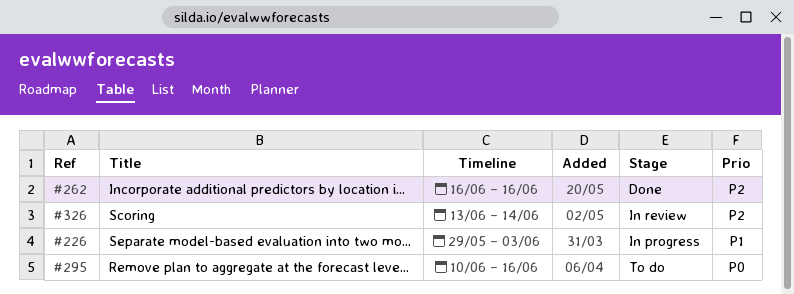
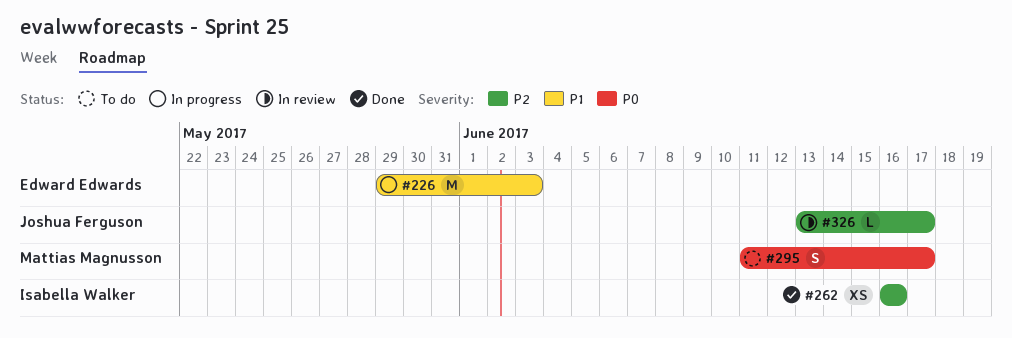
#295, start: Jun 10 -> Jun 11
#295, due: Jun 16 -> Jun 17
#326, due: Jun 14 -> Jun 17

